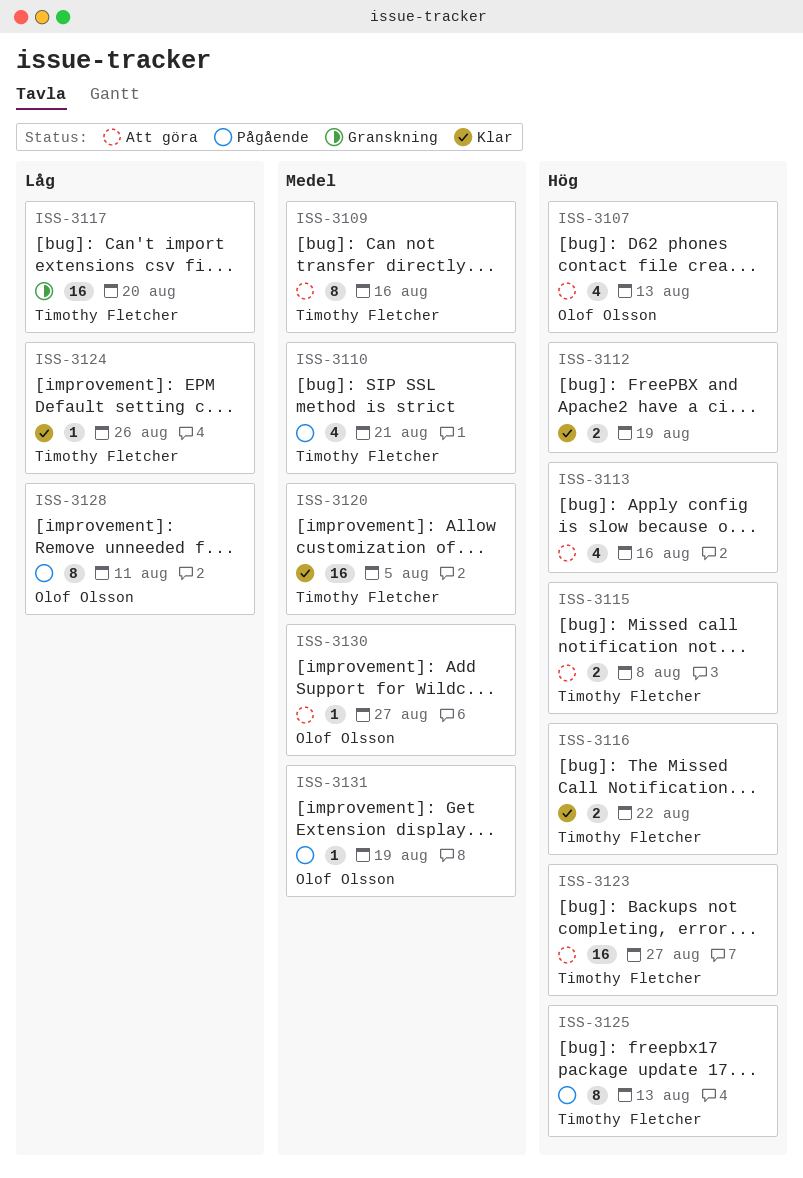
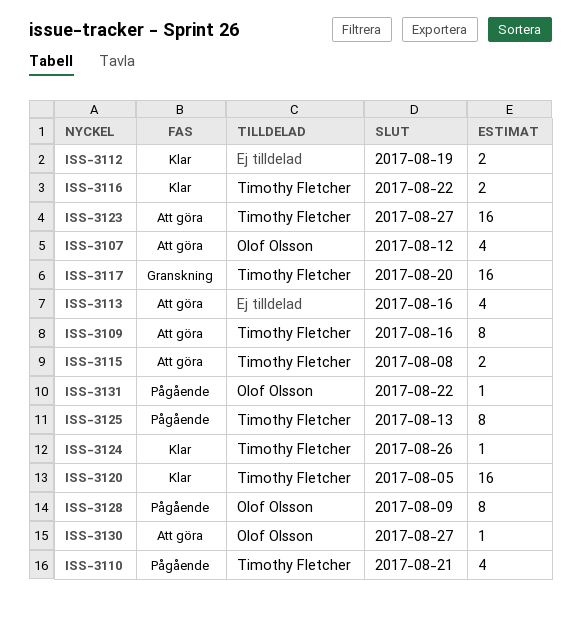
ISS-3107, due: Aug 13 -> Aug 12
ISS-3128, due: Aug 11 -> Aug 9
ISS-3131, due: Aug 19 -> Aug 22

